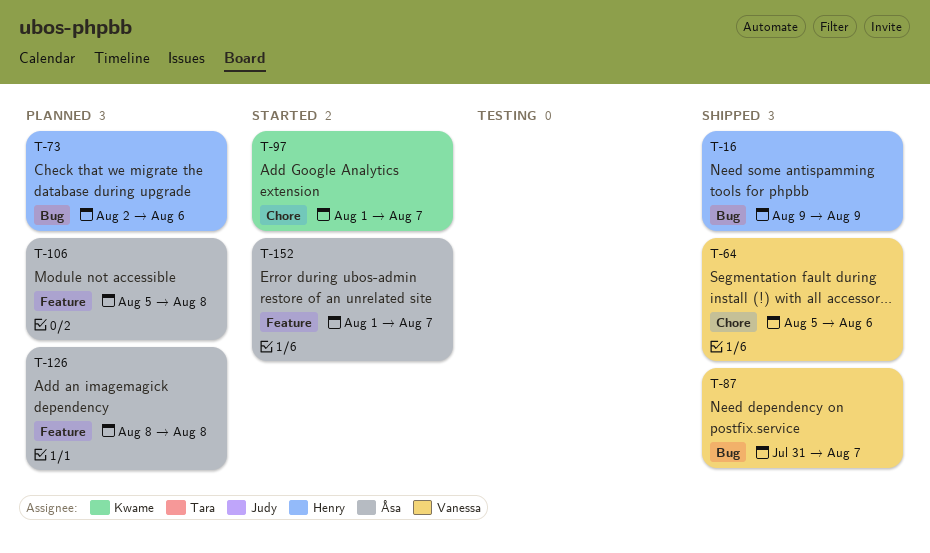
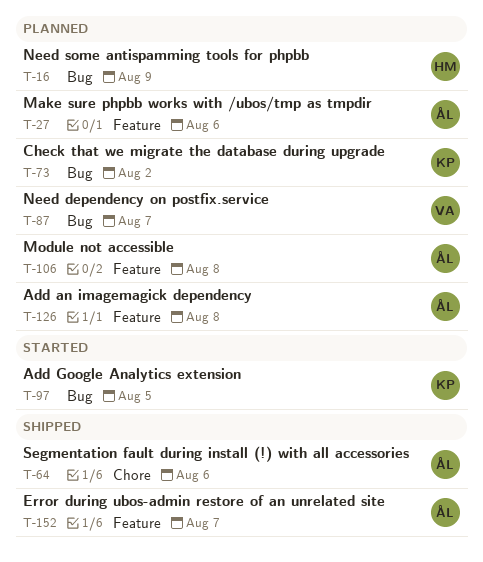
T-16, status: Shipped -> Planned
T-27: none -> present
T-64, owner: Vanessa -> Åsa
T-73, owner: Henry -> Kwame
T-73, due: Aug 6 -> Aug 2
T-87, status: Shipped -> Planned
T-97, label: Chore -> Bug
T-97, due: Aug 7 -> Aug 5
T-152, status: Started -> Shipped

